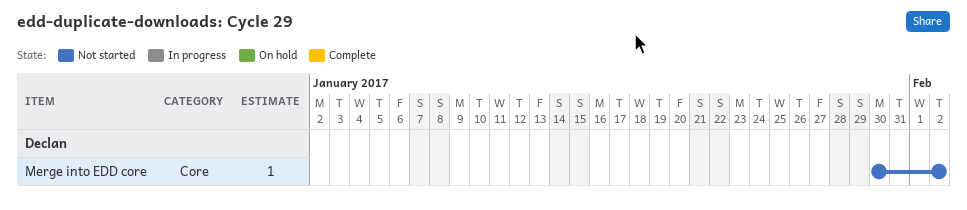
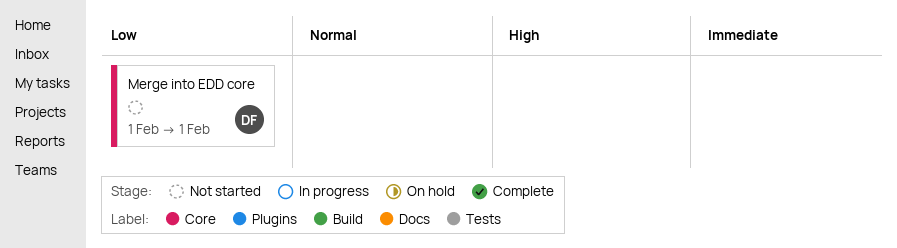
Merge into EDD core, start: Jan 30 -> Feb 1
Merge into EDD core, due: Feb 2 -> Feb 1

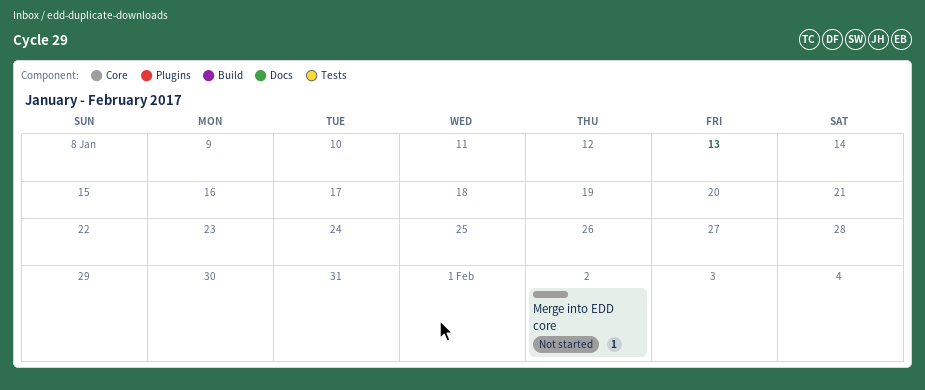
Merge into EDD core, due: Feb 1 -> Feb 2

